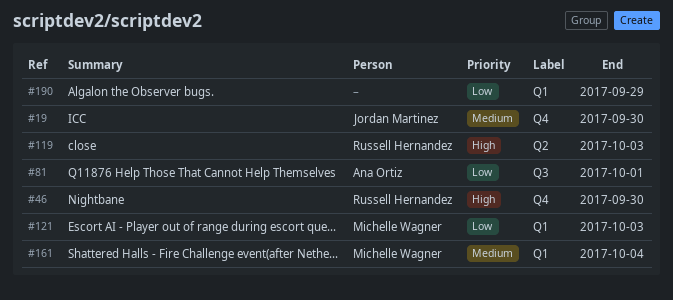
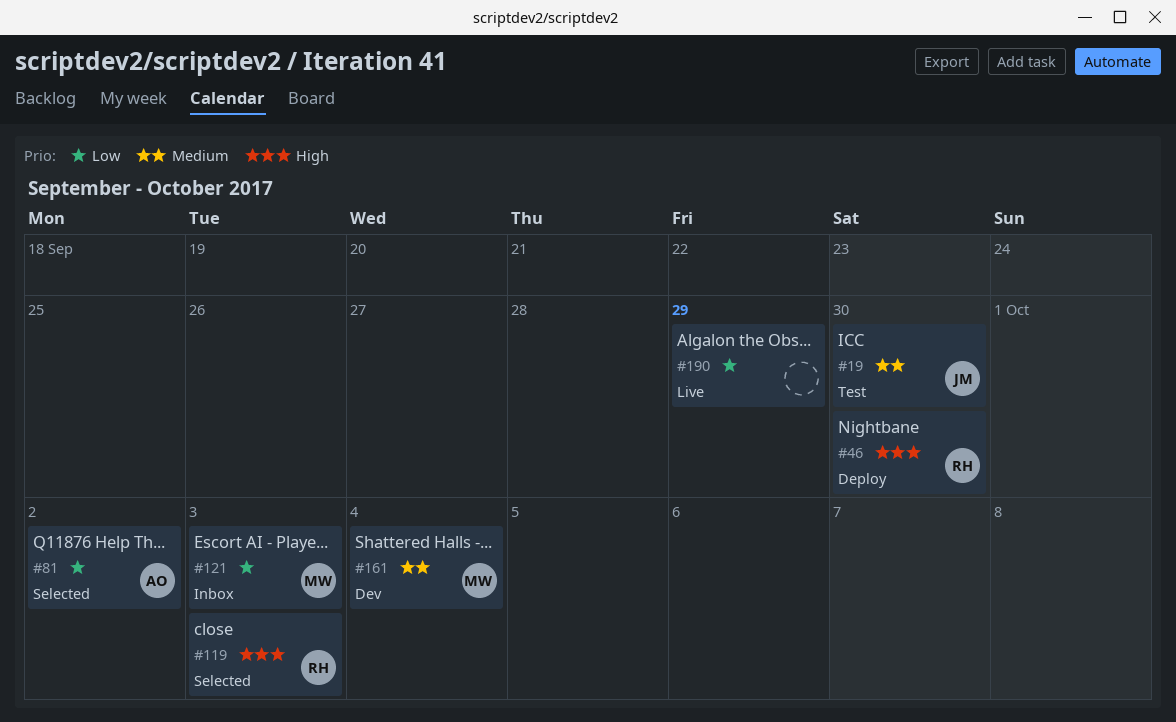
#81, due: Oct 1 -> Oct 2

